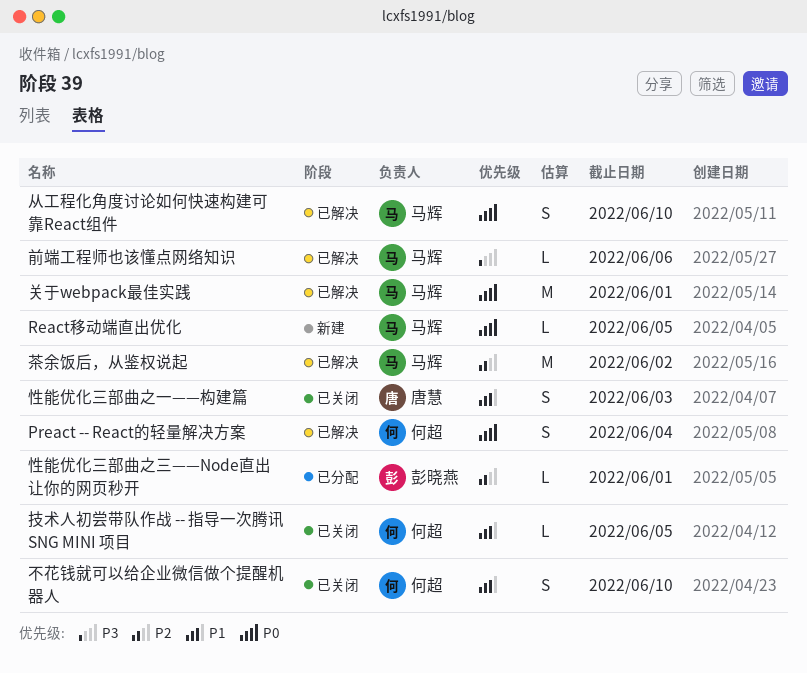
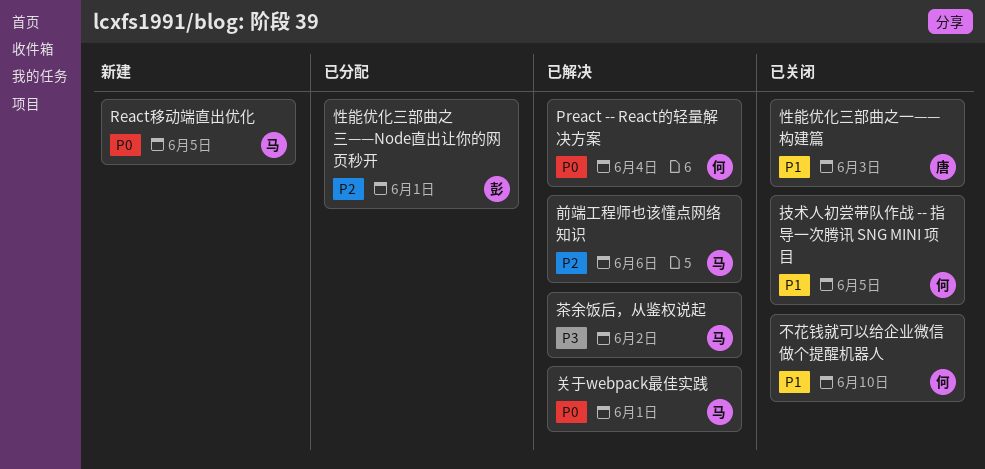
从工程化角度讨论如何快速构建可靠React组件: present -> none
前端工程师也该懂点网络知识, priority: P3 -> P2
茶余饭后，从鉴权说起, priority: P2 -> P3

